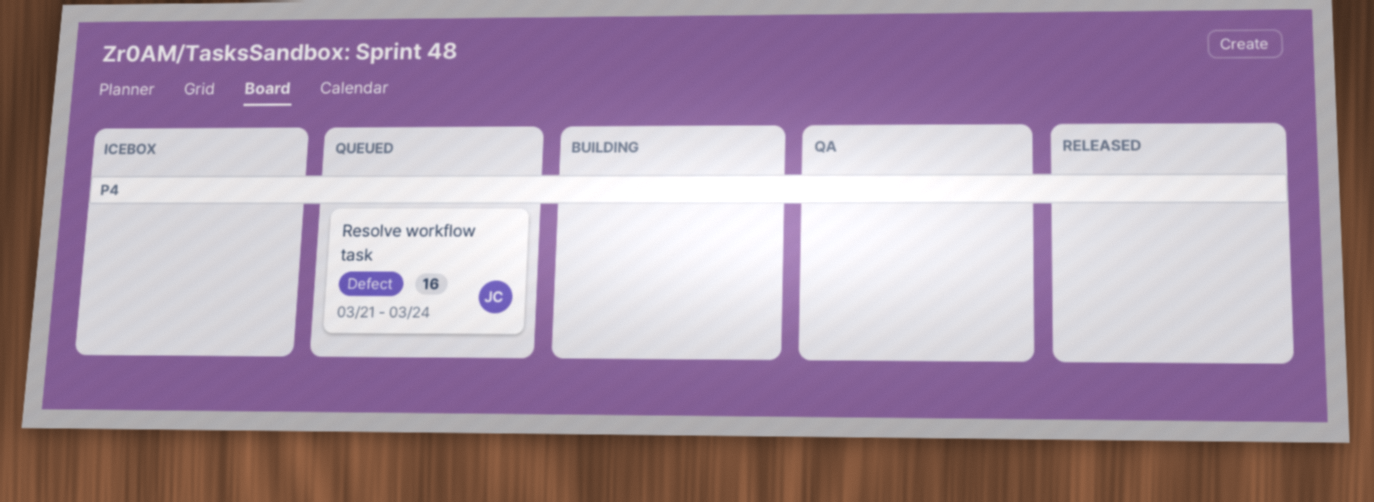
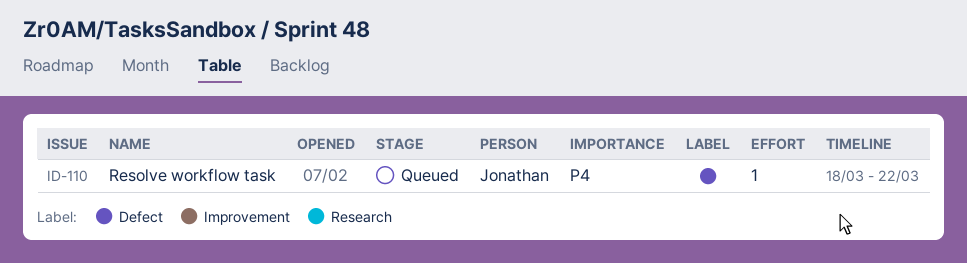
Resolve workflow task, estimate: 16 -> 1
Resolve workflow task, start: Mar 21 -> Mar 18
Resolve workflow task, due: Mar 24 -> Mar 22

